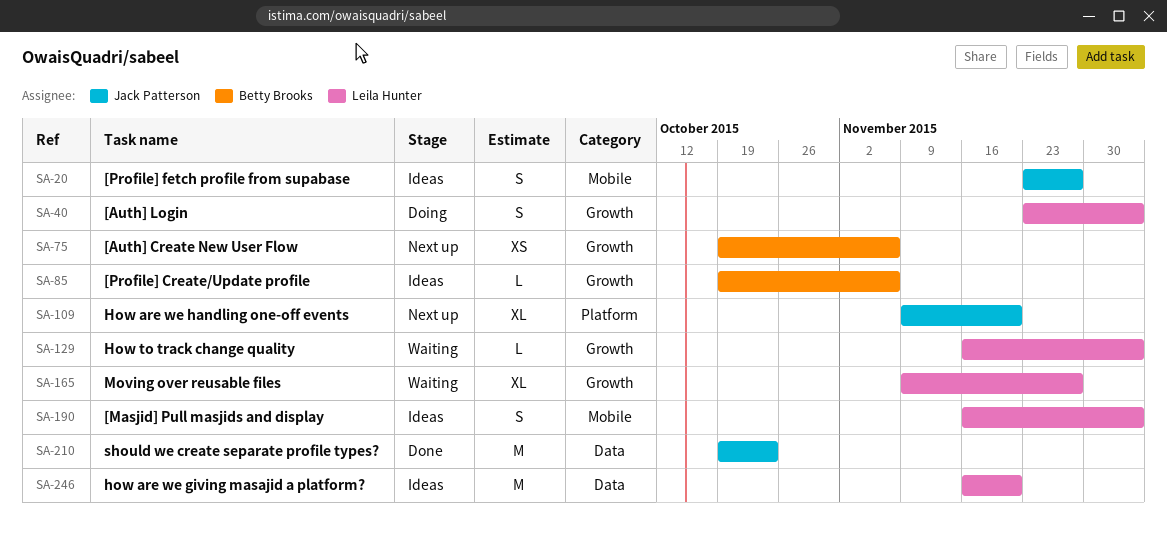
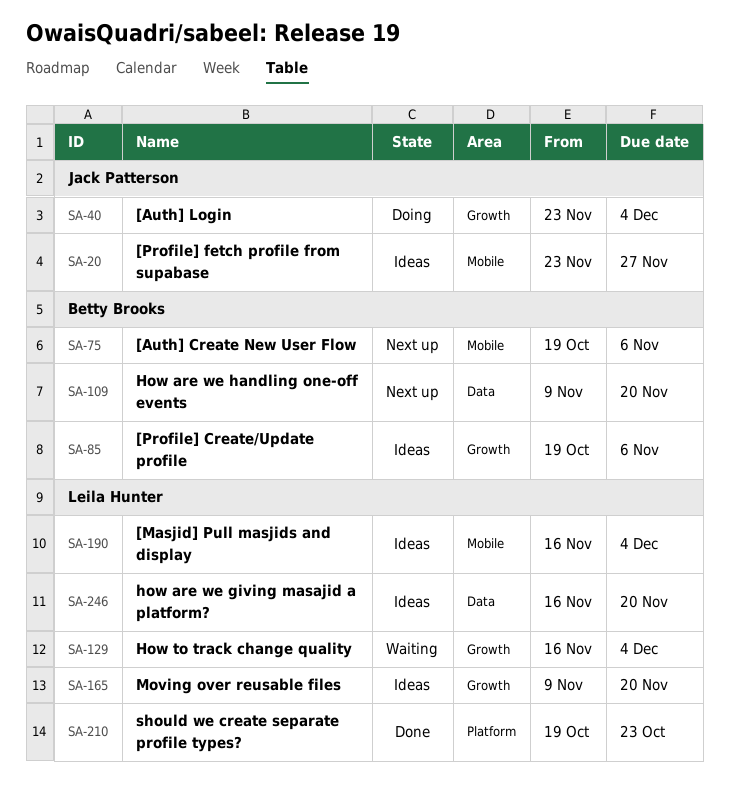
SA-40, owner: Leila Hunter -> Jack Patterson
SA-75, label: Growth -> Mobile
SA-109, owner: Jack Patterson -> Betty Brooks
SA-109, label: Platform -> Data
SA-165, status: Waiting -> Ideas
SA-165, due: Nov 27 -> Nov 20
SA-210, owner: Jack Patterson -> Leila Hunter
SA-210, label: Data -> Platform

